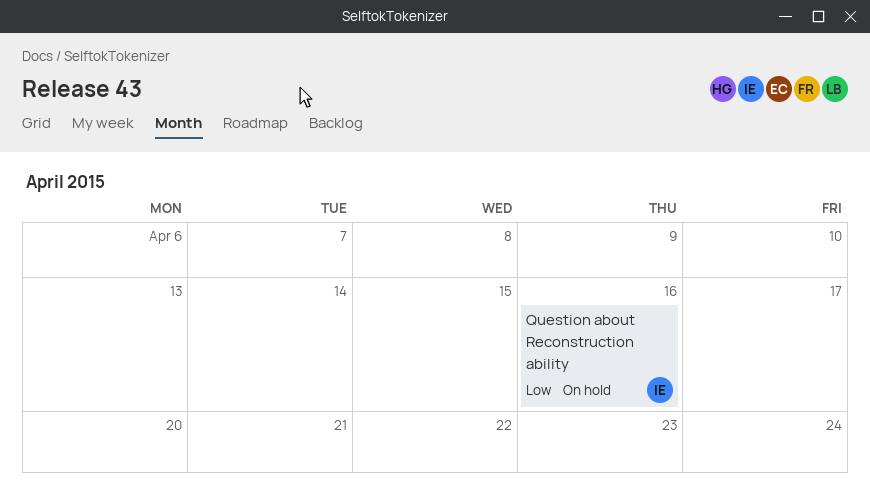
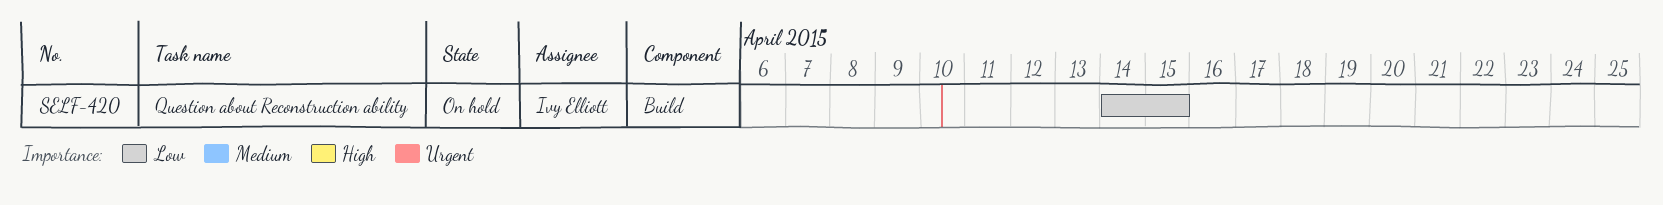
Question about Reconstruction ability, due: Apr 16 -> Apr 15

